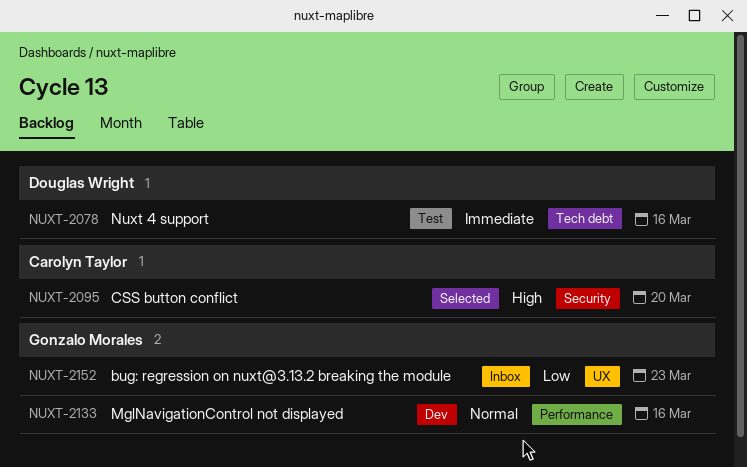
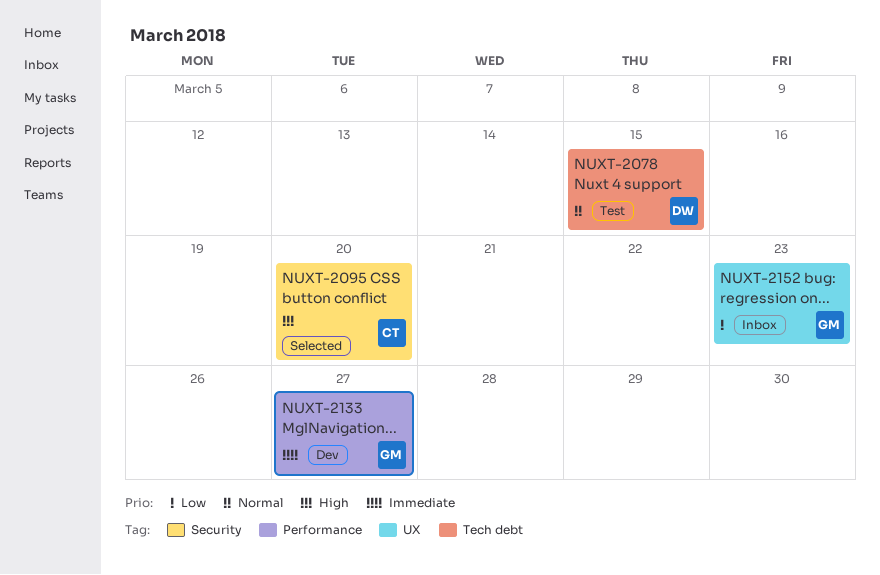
NUXT-2078, priority: Immediate -> Normal
NUXT-2078, due: Mar 16 -> Mar 15
NUXT-2133, priority: Normal -> Immediate
NUXT-2133, due: Mar 16 -> Mar 27

